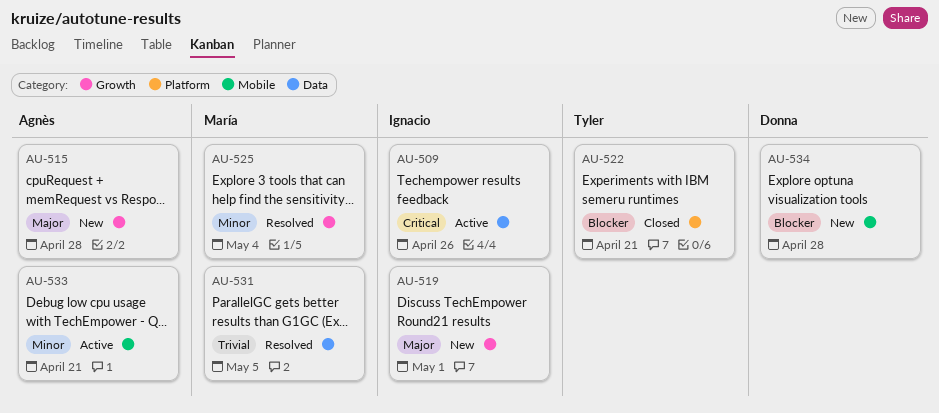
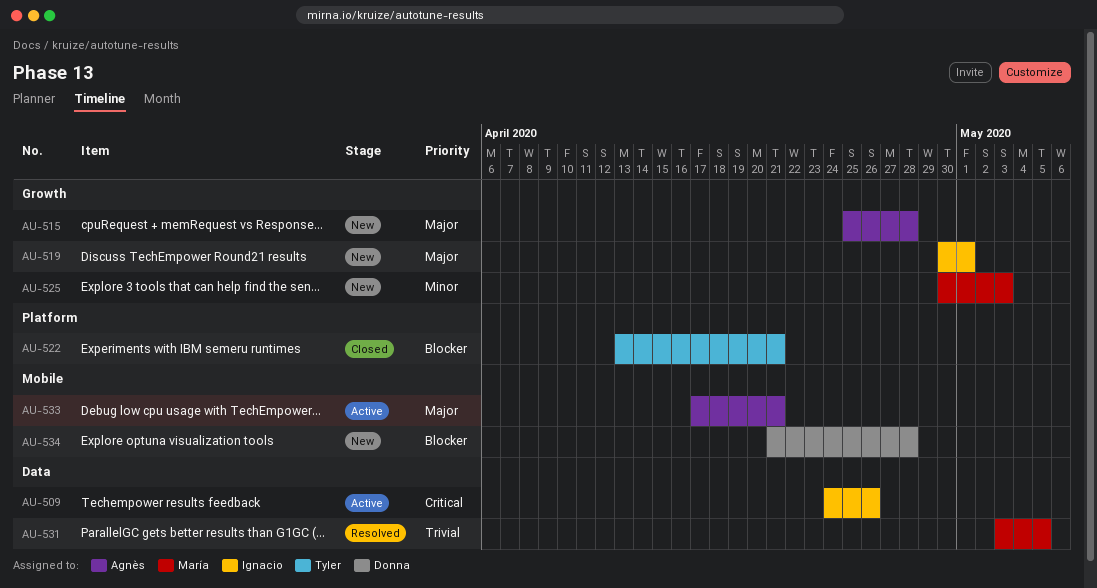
AU-525, status: Resolved -> New
AU-525, due: May 4 -> May 3
AU-533, priority: Minor -> Major

